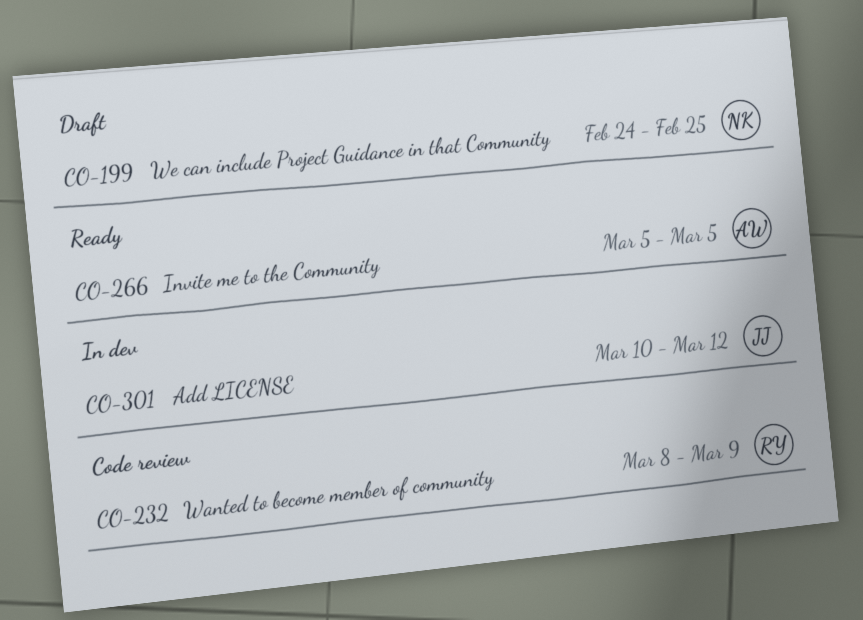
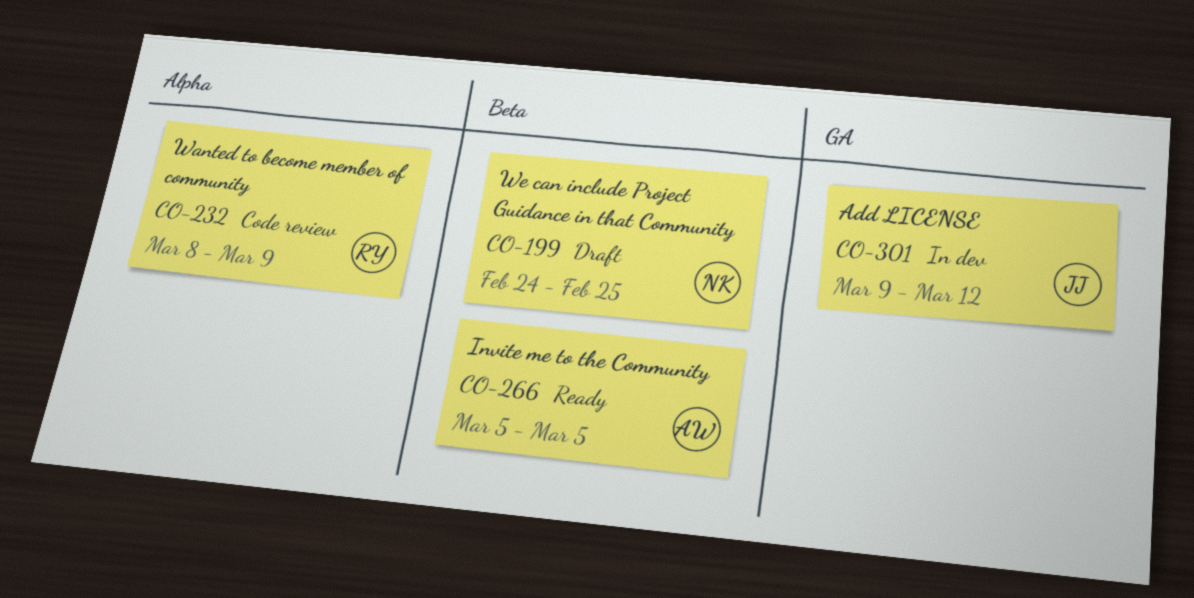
CO-301, start: Mar 10 -> Mar 9

